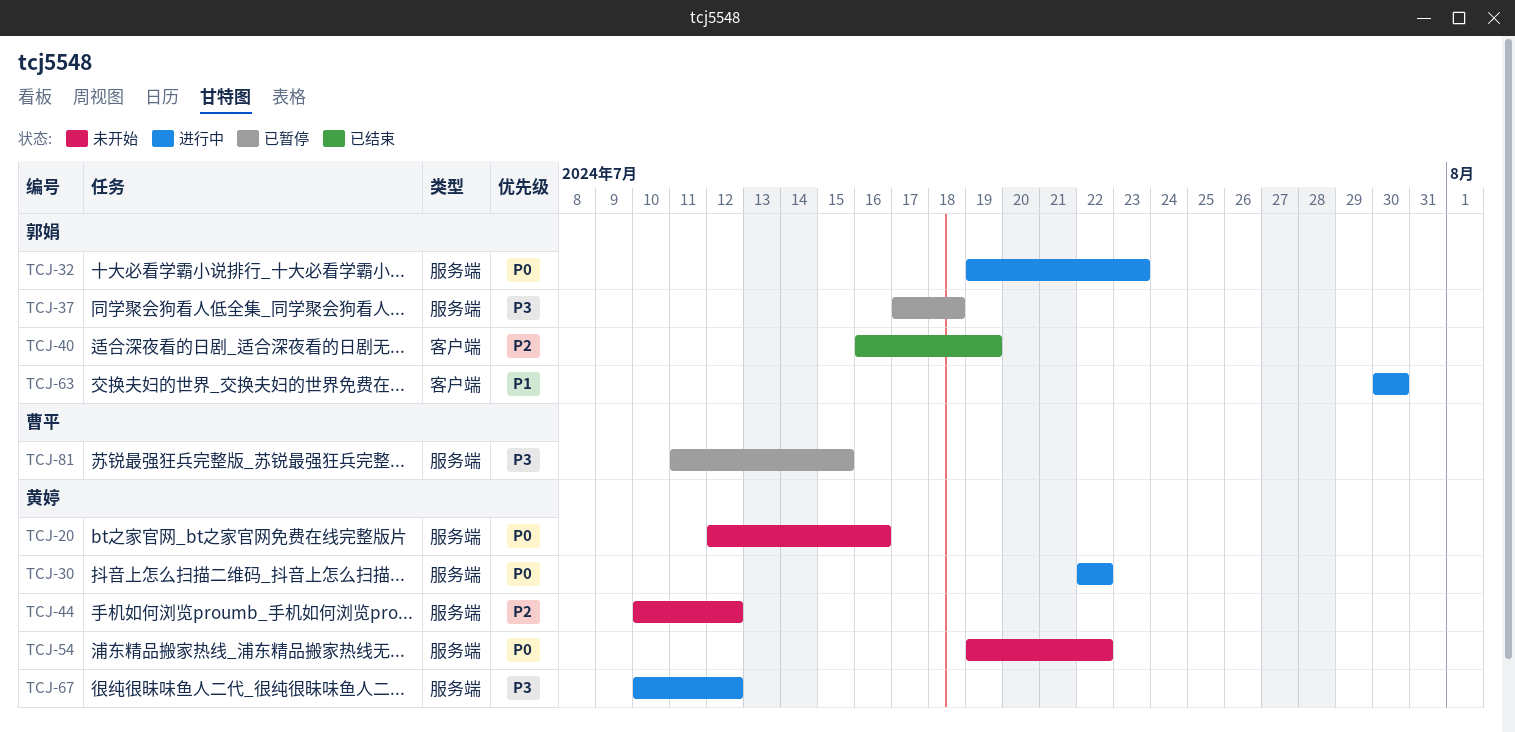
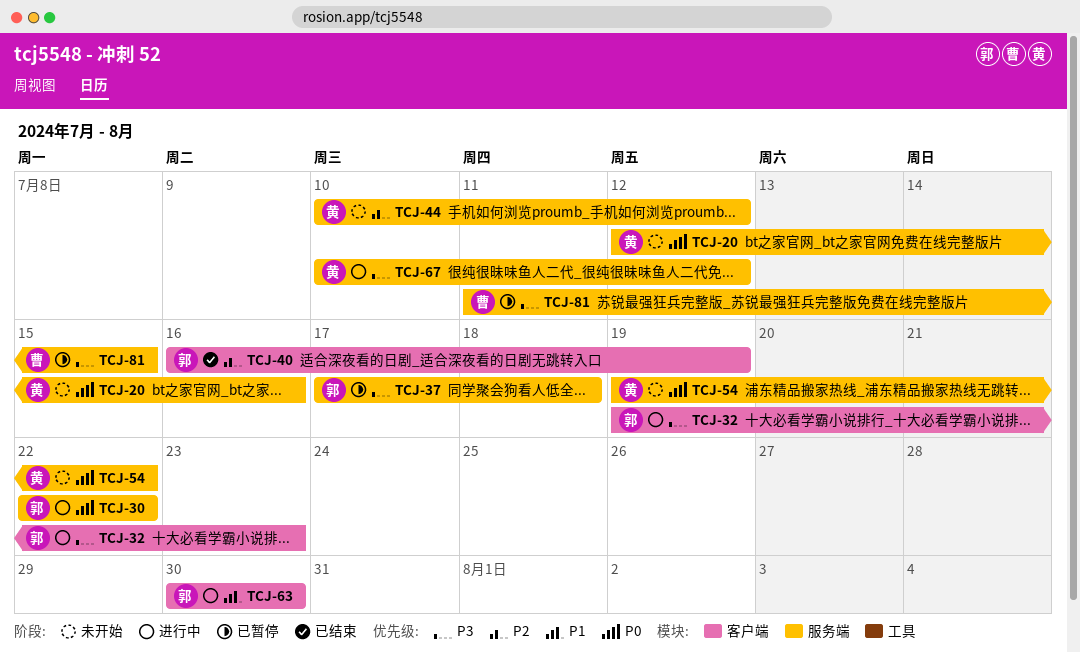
TCJ-30, owner: 黄婷 -> 郭娟
TCJ-32, priority: P0 -> P3
TCJ-32, label: 服务端 -> 客户端

